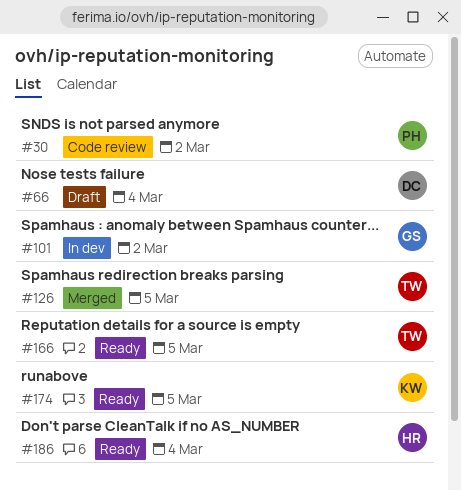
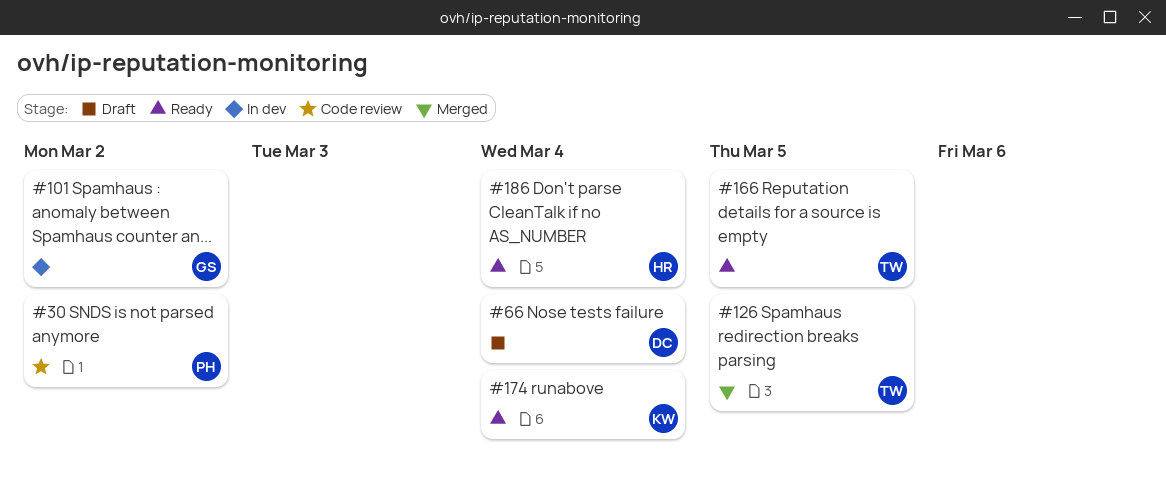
#174, due: Mar 5 -> Mar 4

